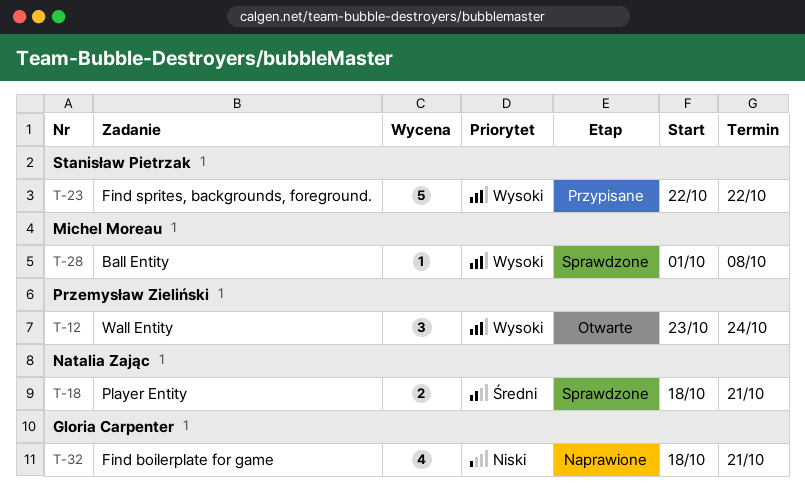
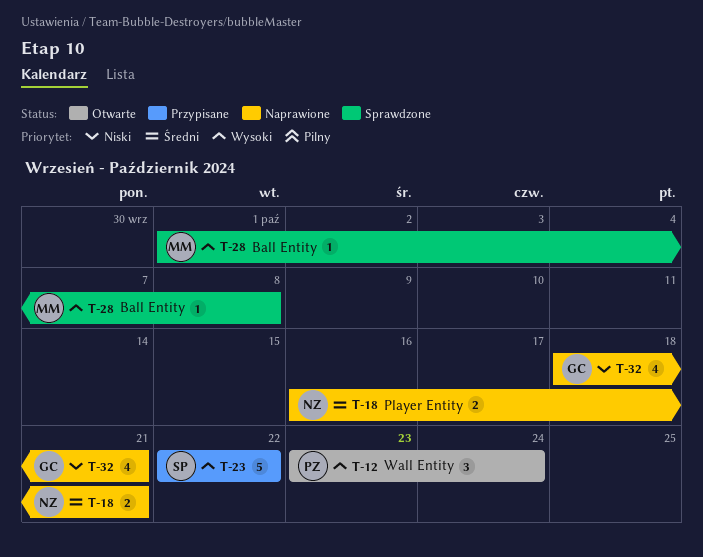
T-18, status: Sprawdzone -> Naprawione
T-18, start: Oct 18 -> Oct 16

